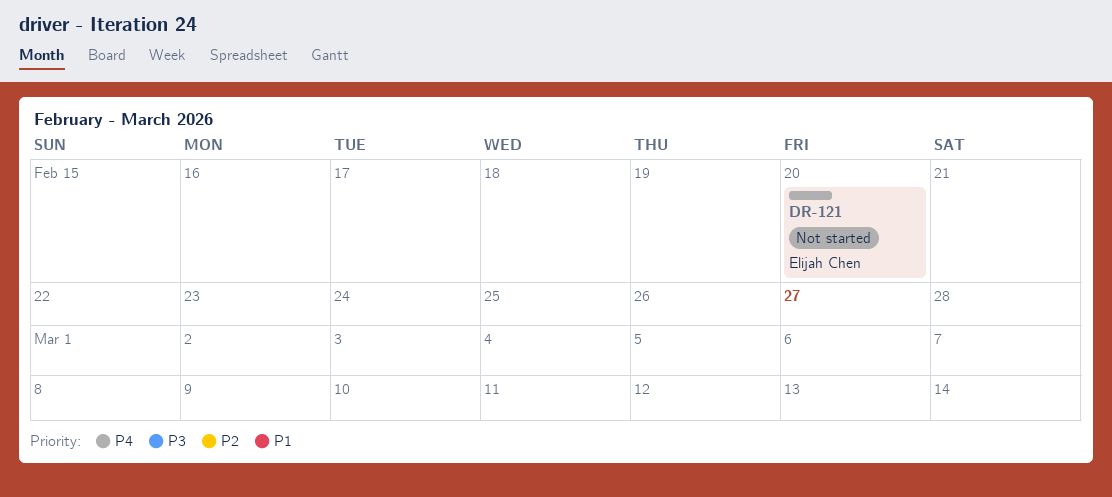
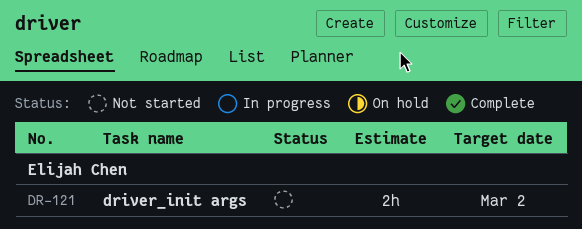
DR-121, due: Feb 20 -> Mar 2

